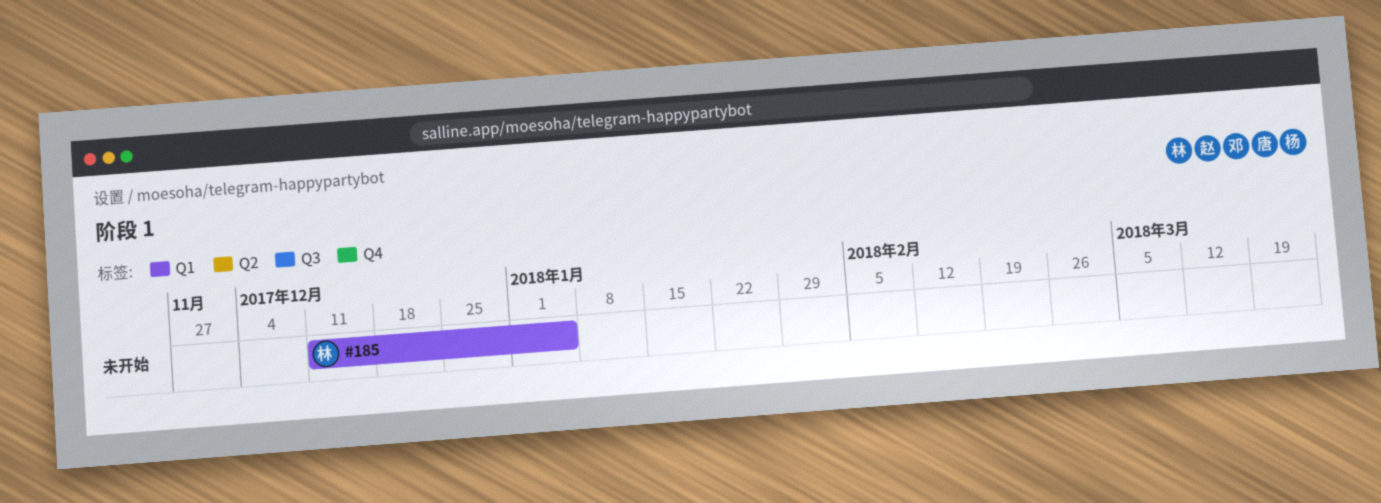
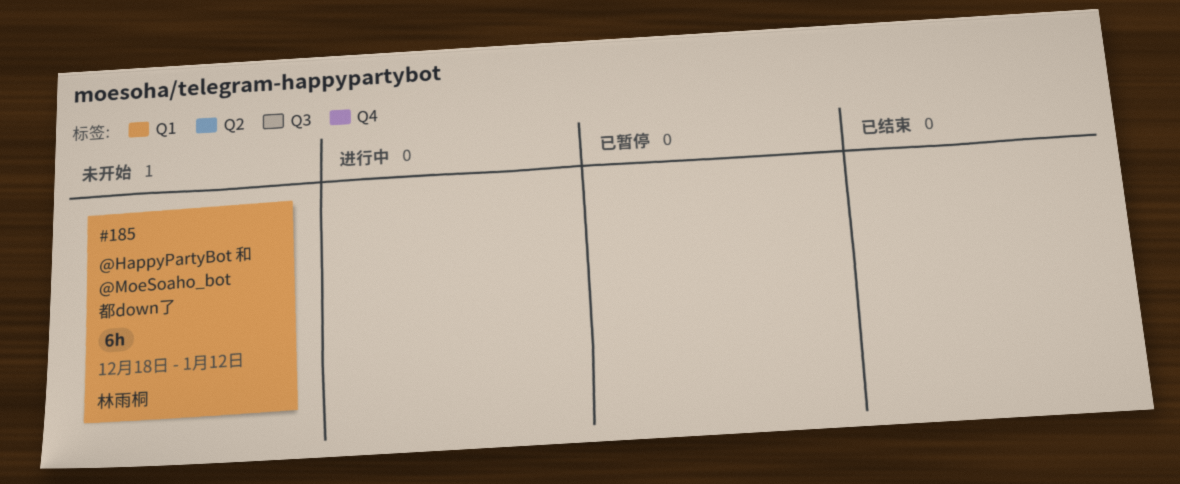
#185, start: Dec 11 -> Dec 18
#185, due: Jan 5 -> Jan 12

